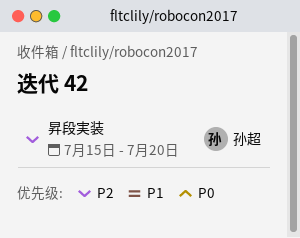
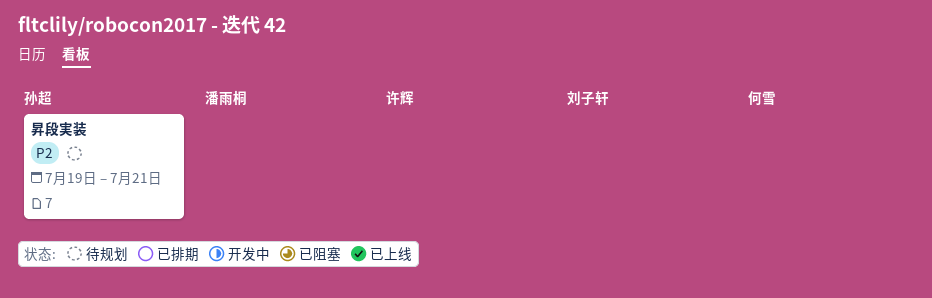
昇段実装, start: Jul 15 -> Jul 19
昇段実装, due: Jul 20 -> Jul 21

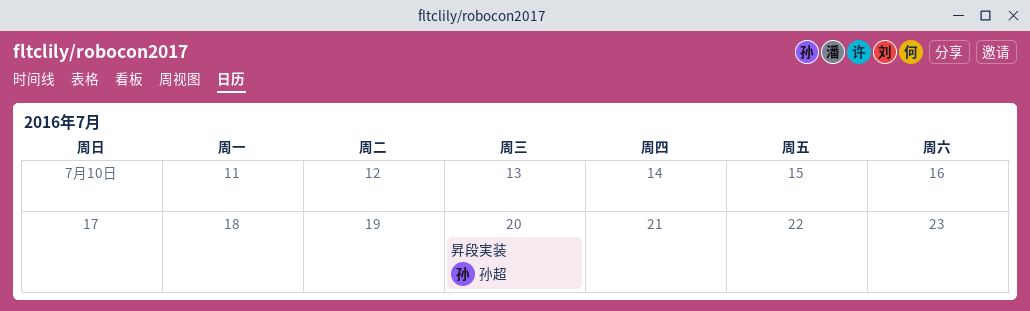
昇段実装, due: Jul 21 -> Jul 20

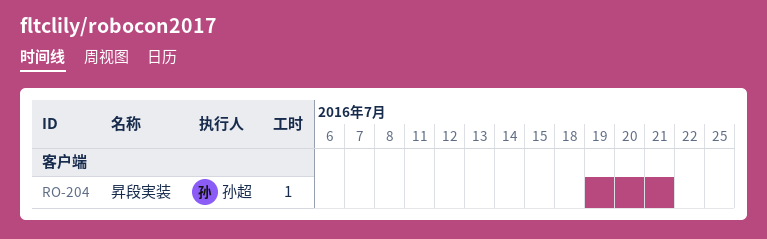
昇段実装, due: Jul 20 -> Jul 21

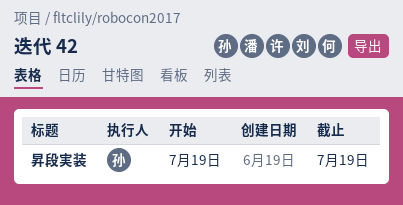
昇段実装, due: Jul 21 -> Jul 19

